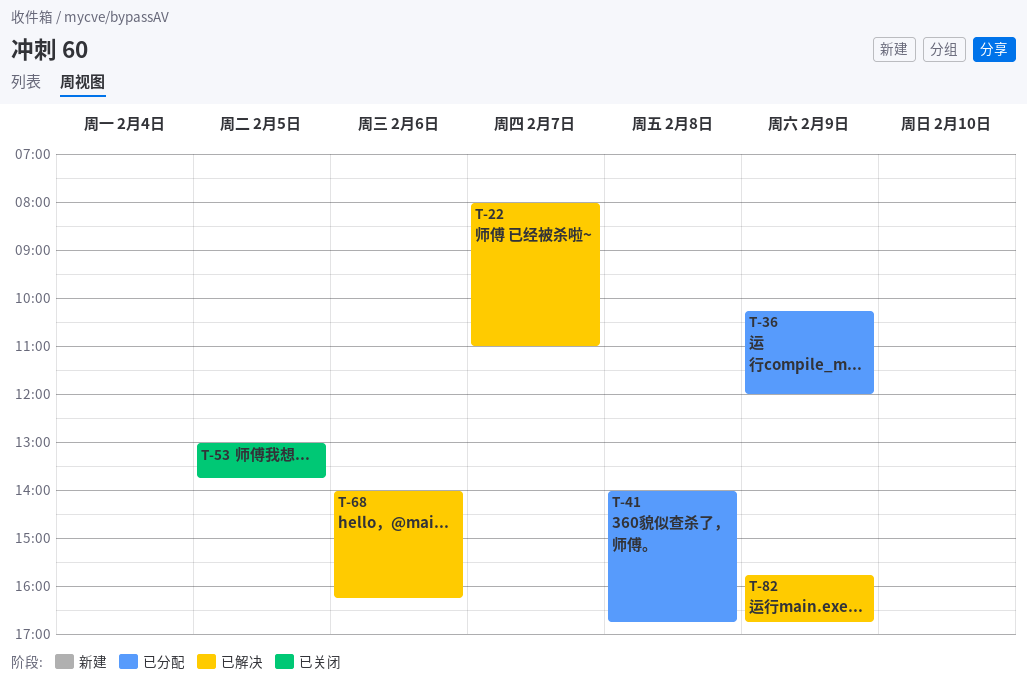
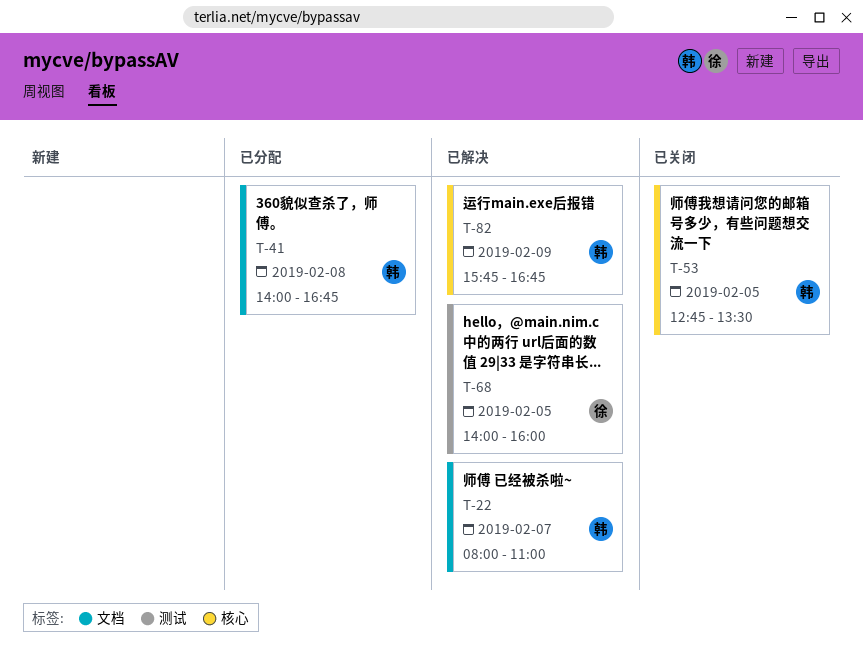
T-36: present -> none
T-53, begins: 13:00 -> 12:45
T-53, ends: 13:45 -> 13:30
T-68, day: Feb 6 -> Feb 5
T-68, ends: 16:15 -> 16:00

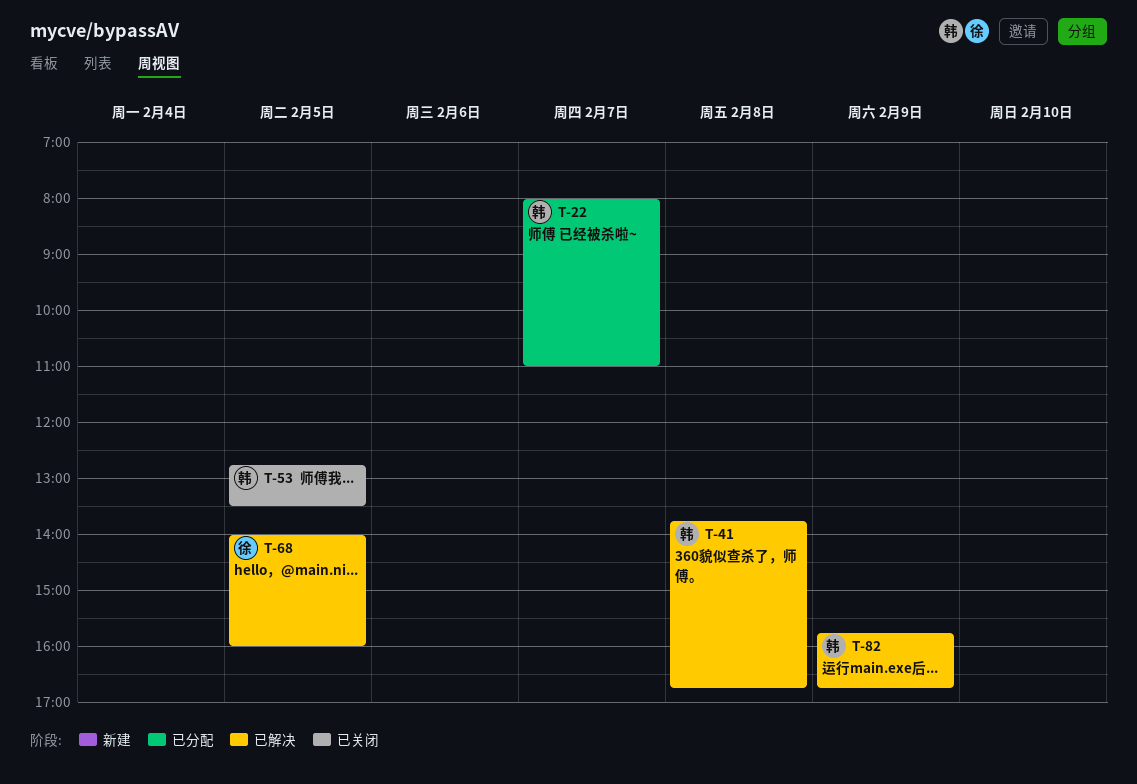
T-22, status: 已解决 -> 已分配
T-41, status: 已分配 -> 已解决
T-41, begins: 14:00 -> 13:45

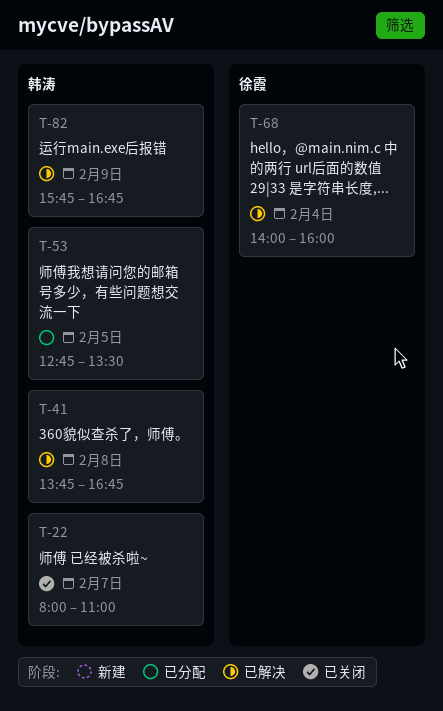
T-22, status: 已分配 -> 已关闭
T-53, status: 已关闭 -> 已分配
T-68, day: Feb 5 -> Feb 4

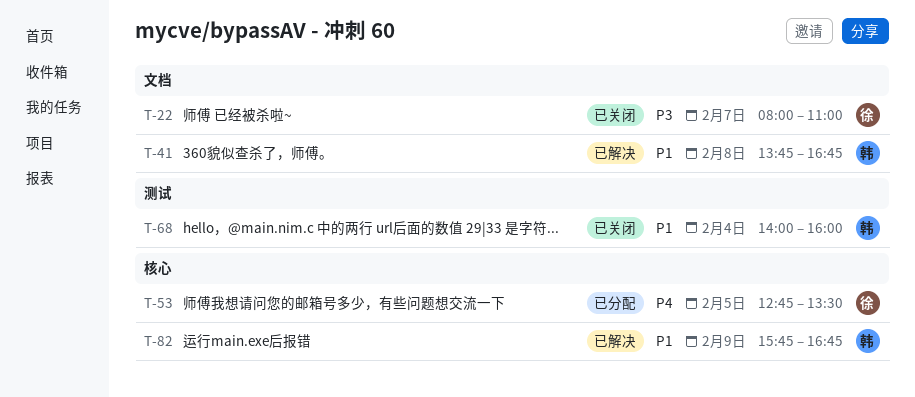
T-22, owner: 韩涛 -> 徐霞
T-53, owner: 韩涛 -> 徐霞
T-68, status: 已解决 -> 已关闭
T-68, owner: 徐霞 -> 韩涛

